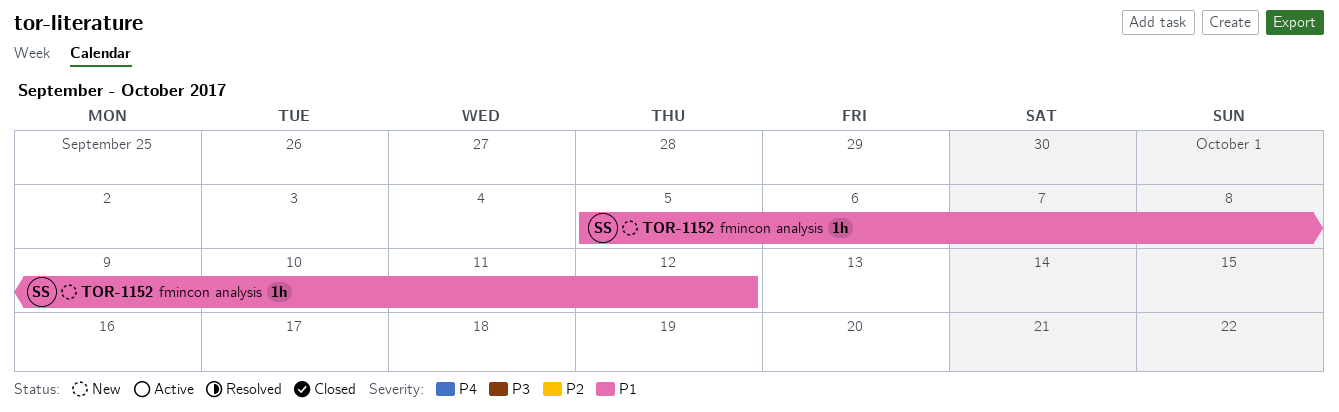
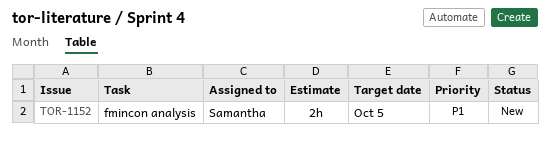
TOR-1152, estimate: 1h -> 2h
TOR-1152, due: Oct 12 -> Oct 5

